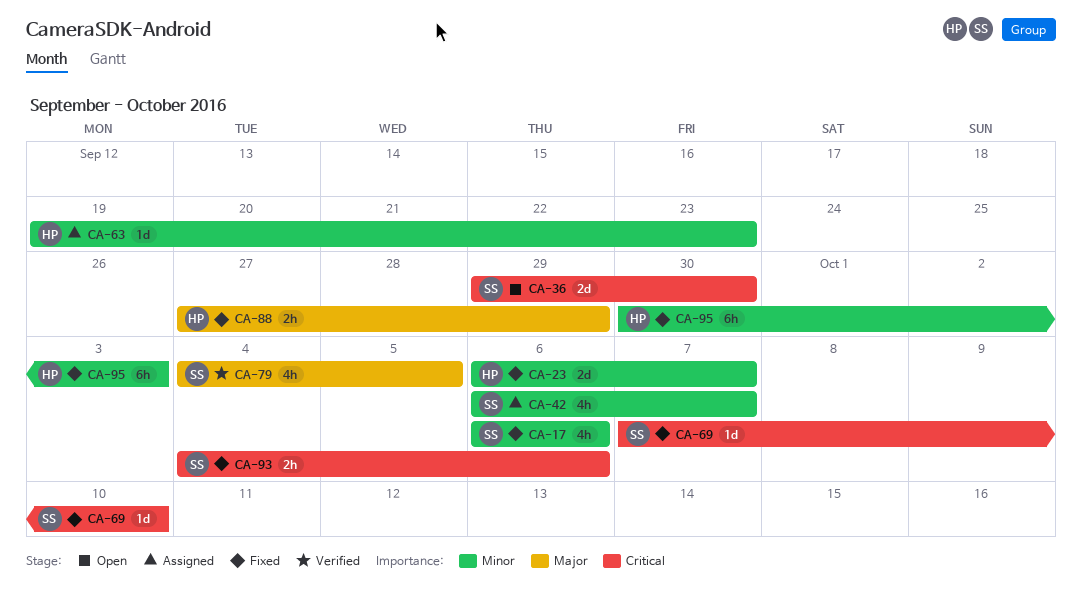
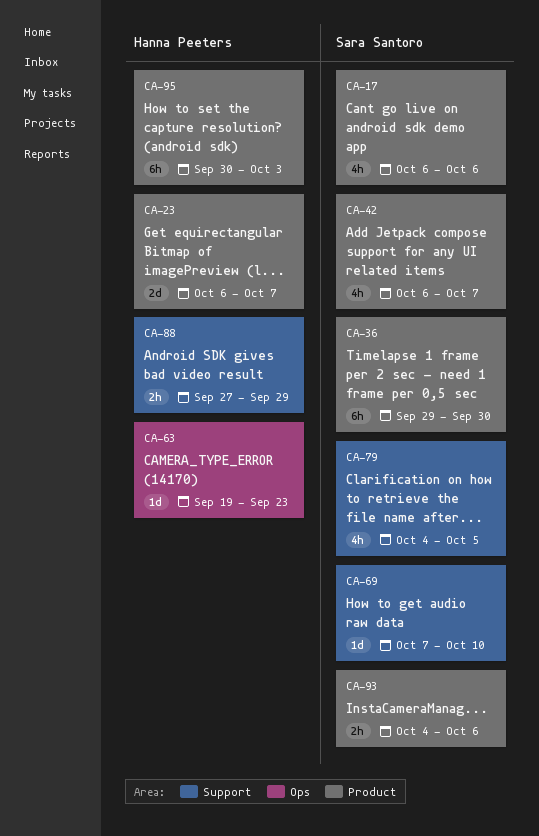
CA-36, estimate: 2d -> 6h

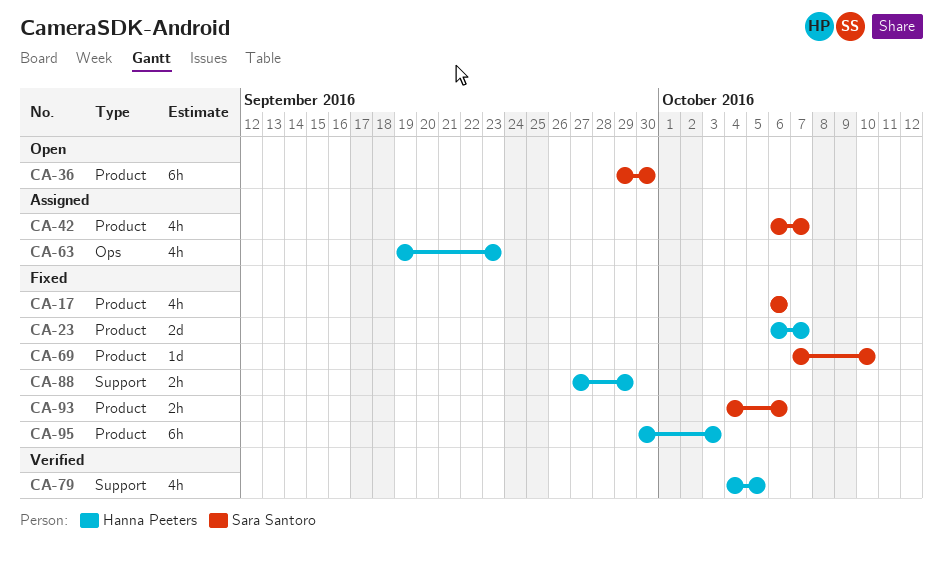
CA-63, estimate: 1d -> 4h
CA-69, label: Support -> Product
CA-79, owner: Sara Santoro -> Hanna Peeters

